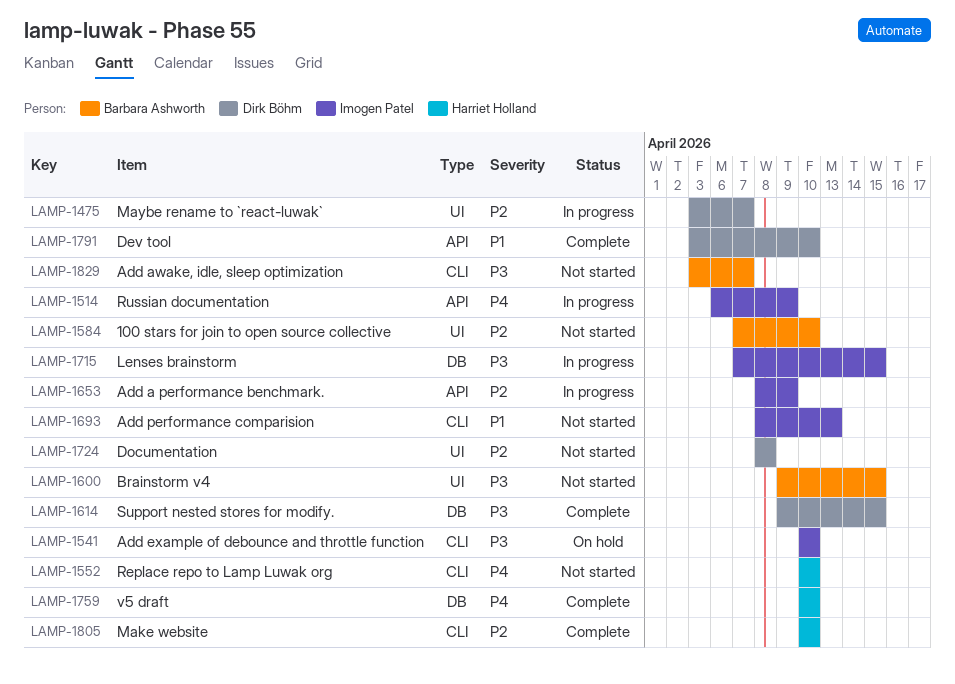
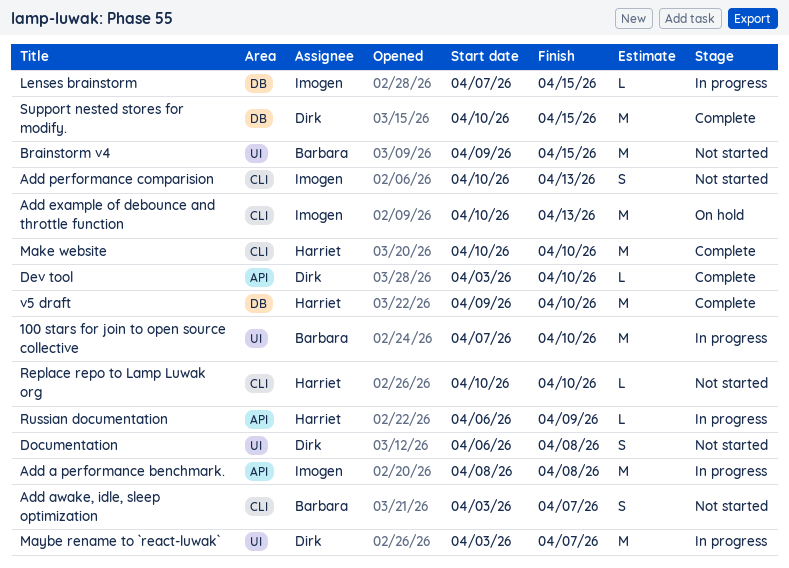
100 stars for join to open source collective, status: Not started -> In progress
Add a performance benchmark., due: Apr 9 -> Apr 8
Add example of debounce and throttle function, due: Apr 10 -> Apr 13
Add performance comparision, start: Apr 8 -> Apr 10
Documentation, start: Apr 8 -> Apr 6
Russian documentation, owner: Imogen Patel -> Harriet Holland
Support nested stores for modify., start: Apr 9 -> Apr 10
v5 draft, start: Apr 10 -> Apr 9

